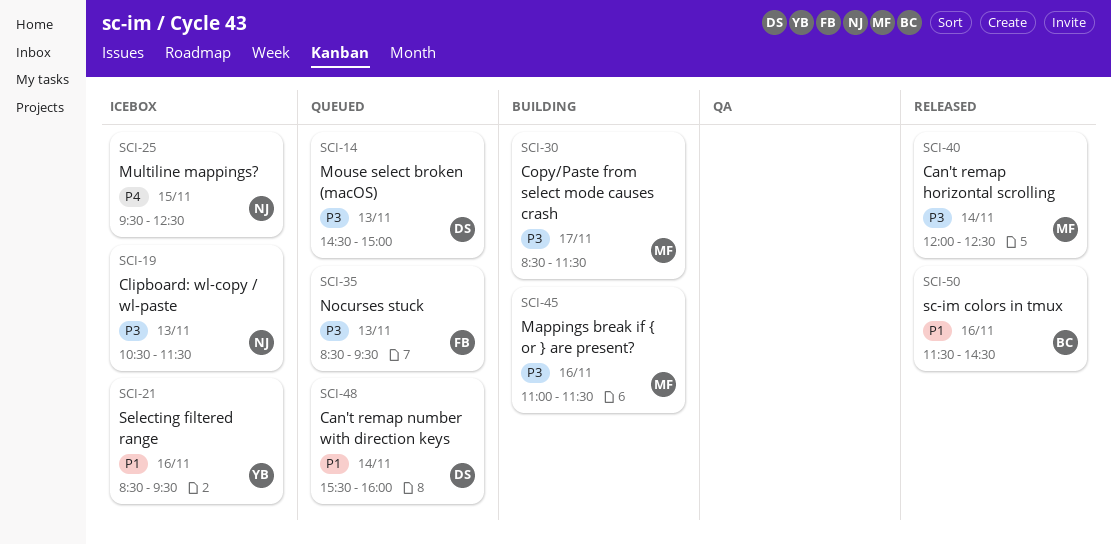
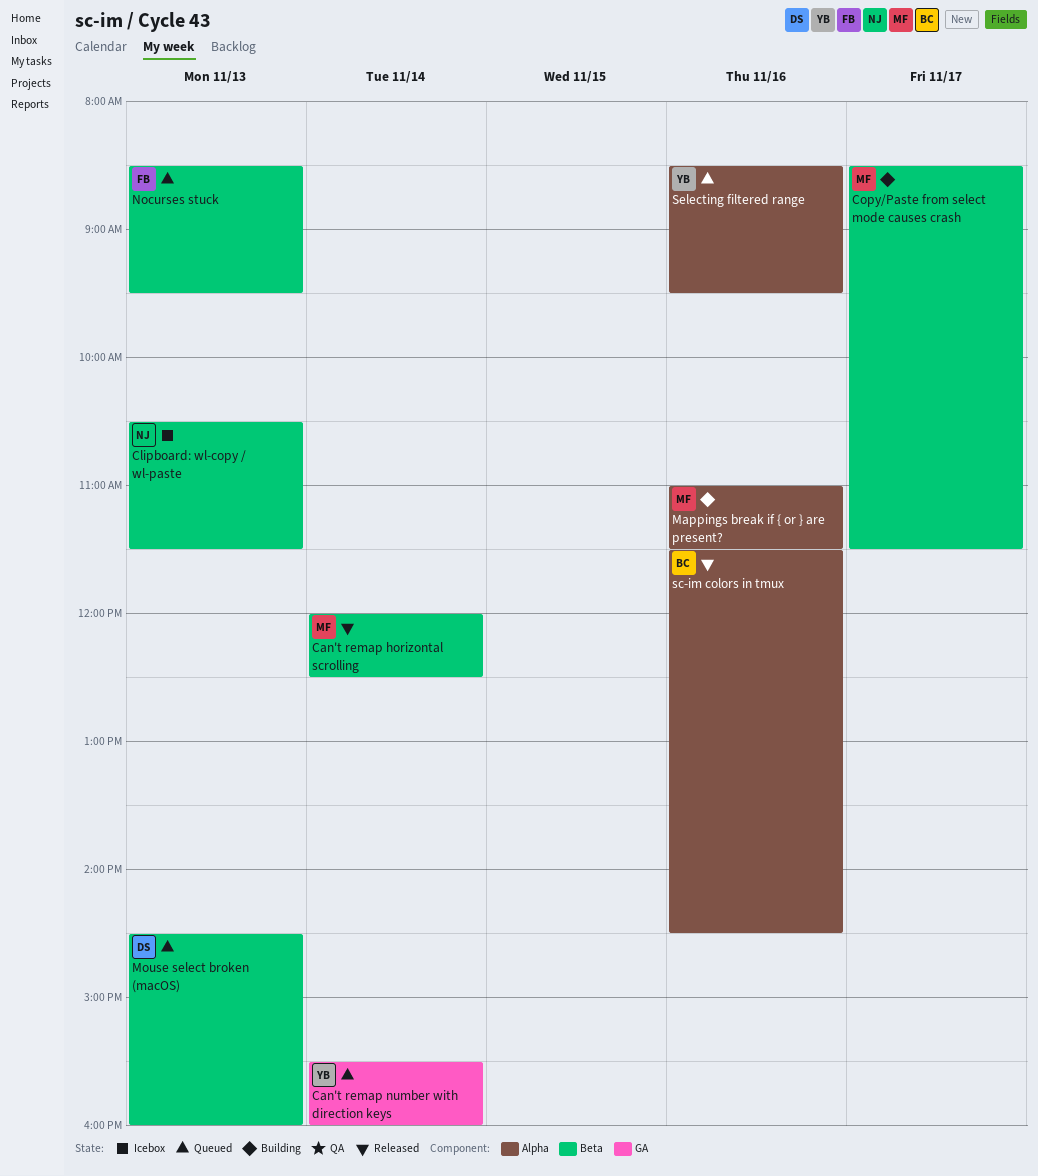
Can't remap number with direction keys, owner: DS -> YB
Mouse select broken (macOS), ends: 15:00 -> 16:00
Multiline mappings?: present -> none
Selecting filtered range, status: Icebox -> Queued

